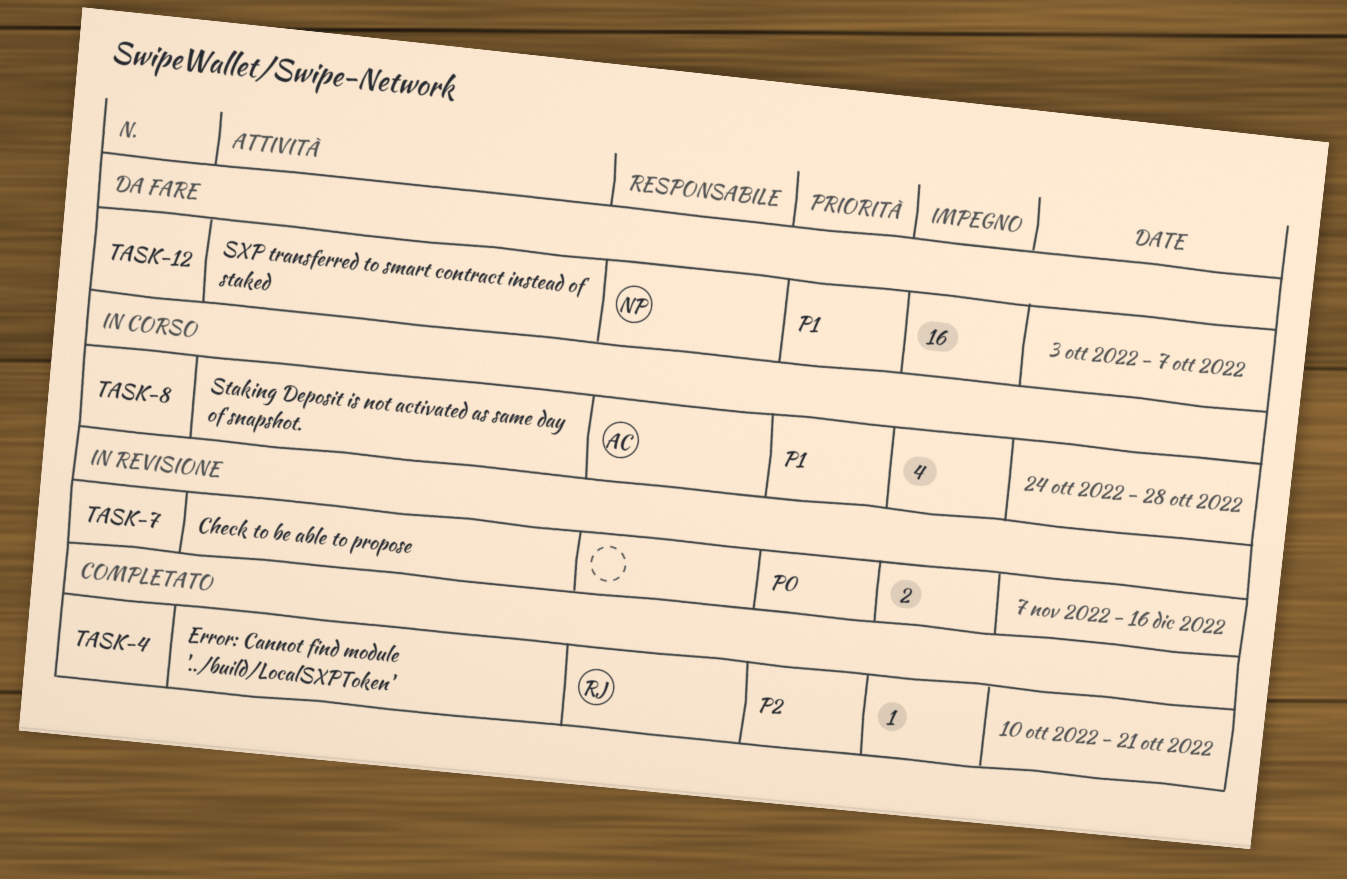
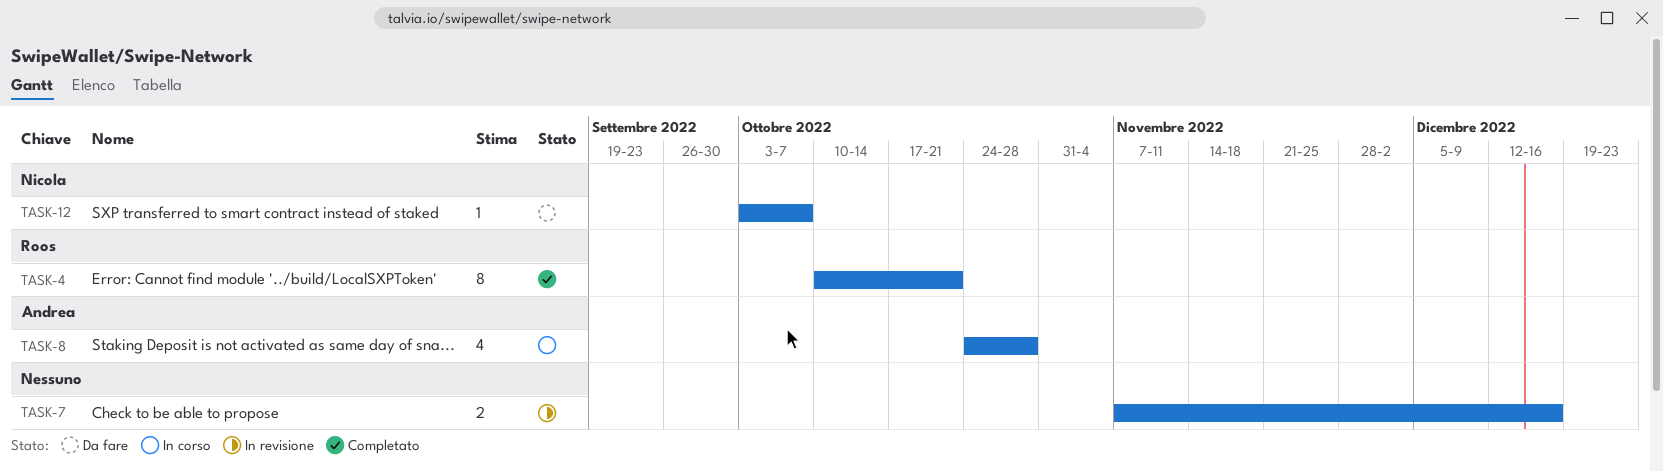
TASK-4, estimate: 1 -> 8
TASK-12, estimate: 16 -> 1

